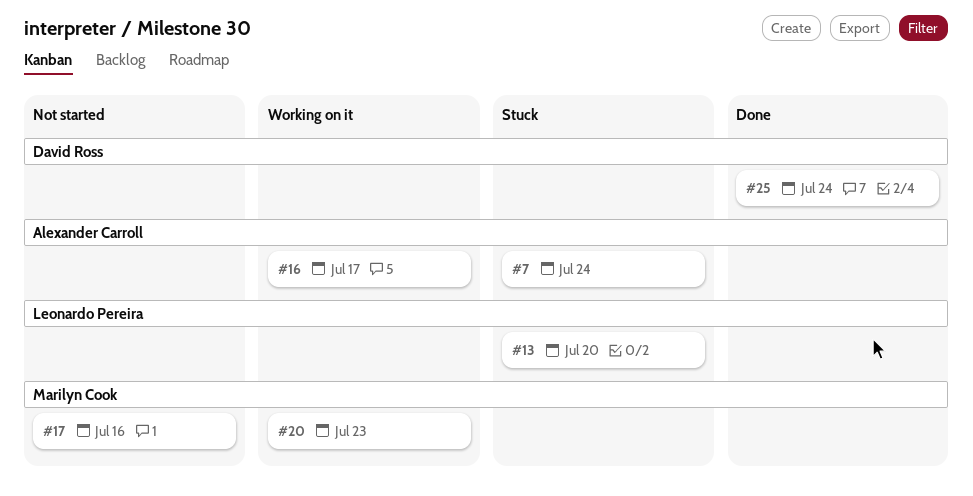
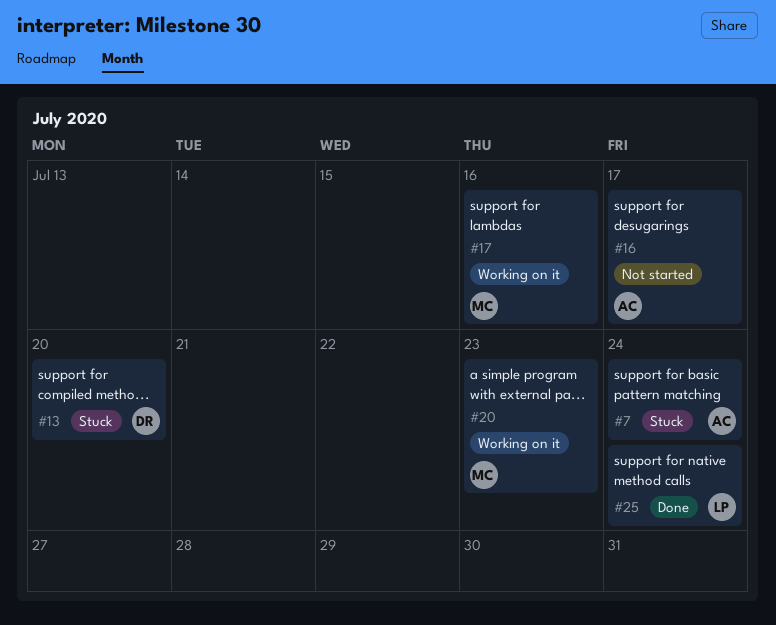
#13, owner: Leonardo Pereira -> David Ross
#16, status: Working on it -> Not started
#17, status: Not started -> Working on it
#25, owner: David Ross -> Leonardo Pereira

